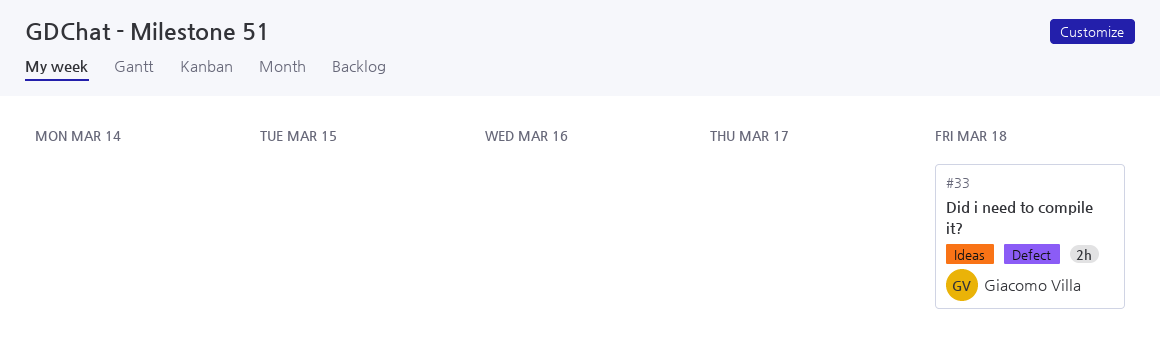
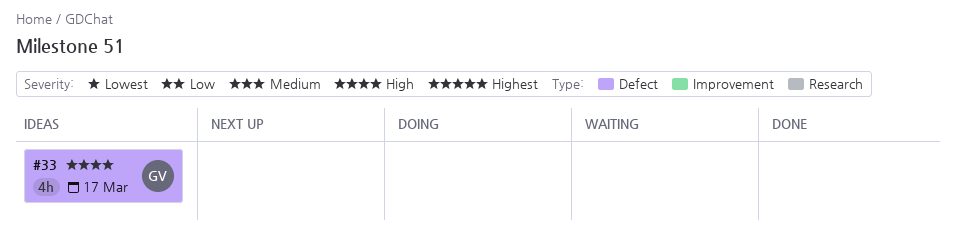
#33, estimate: 2h -> 4h
#33, due: Mar 18 -> Mar 17

